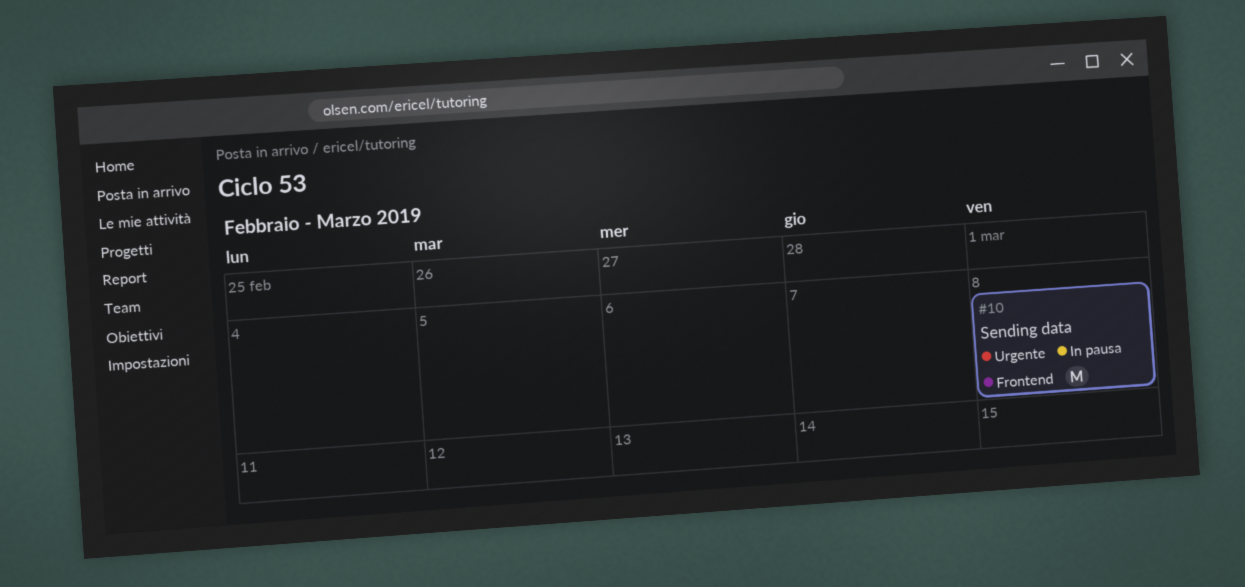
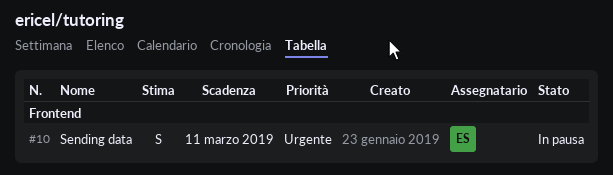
#10, estimate: M -> S
#10, due: Mar 8 -> Mar 11

